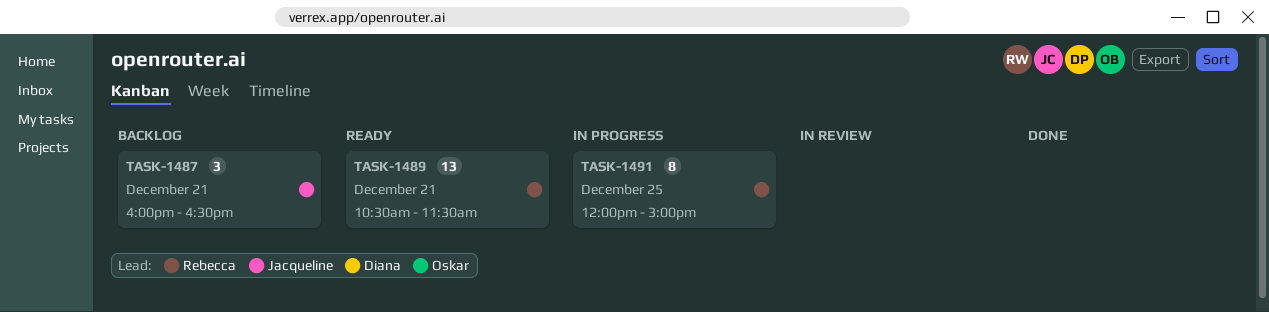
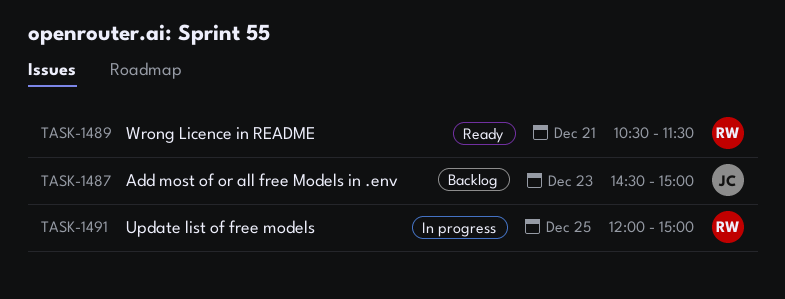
TASK-1487, day: Dec 21 -> Dec 23
TASK-1487, begins: 16:00 -> 14:30
TASK-1487, ends: 16:30 -> 15:00

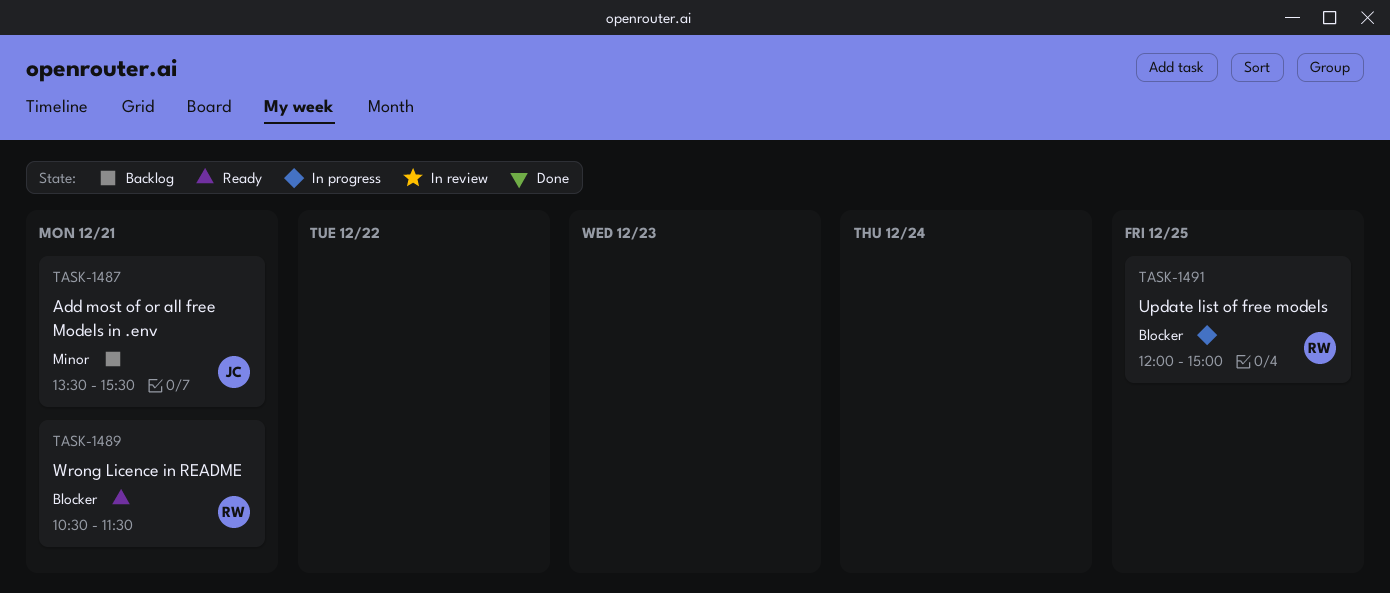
TASK-1487, day: Dec 23 -> Dec 21
TASK-1487, begins: 14:30 -> 13:30
TASK-1487, ends: 15:00 -> 15:30

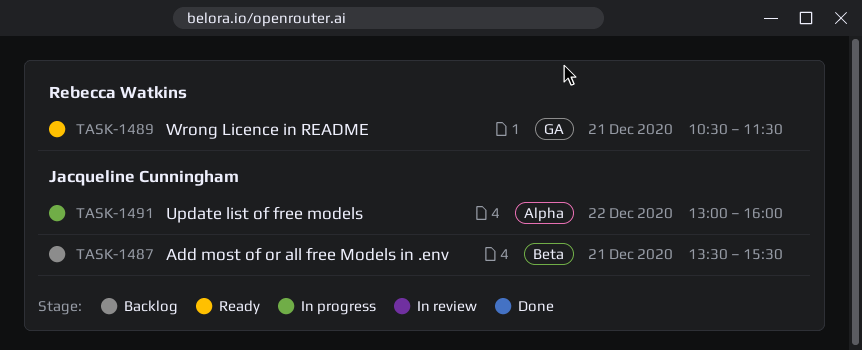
TASK-1491, owner: Rebecca Watkins -> Jacqueline Cunningham
TASK-1491, day: Dec 25 -> Dec 22
TASK-1491, begins: 12:00 -> 13:00
TASK-1491, ends: 15:00 -> 16:00

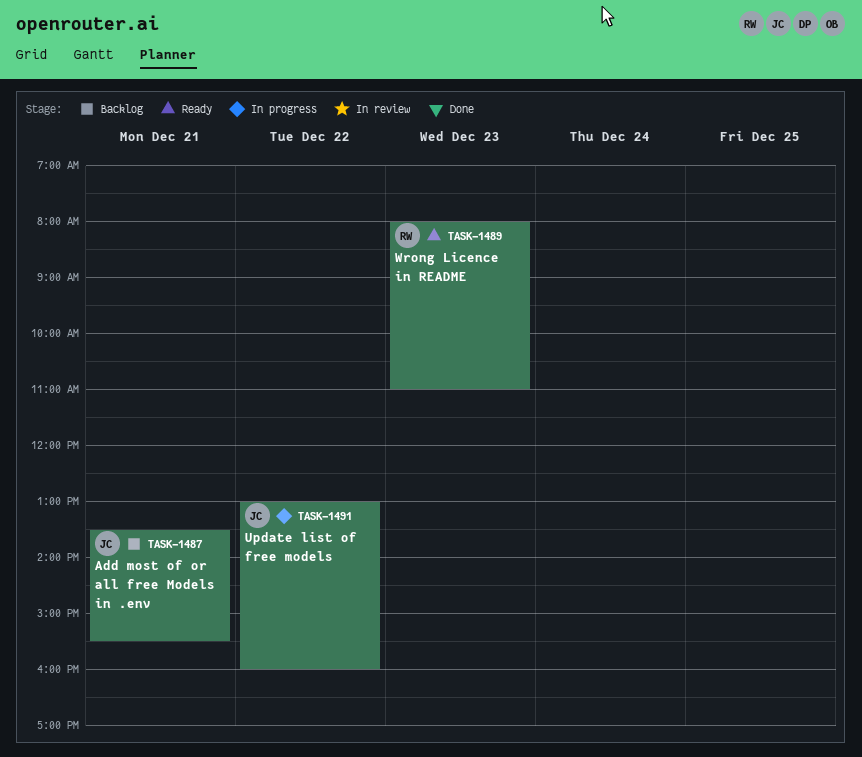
TASK-1489, day: Dec 21 -> Dec 23
TASK-1489, begins: 10:30 -> 08:00
TASK-1489, ends: 11:30 -> 11:00

